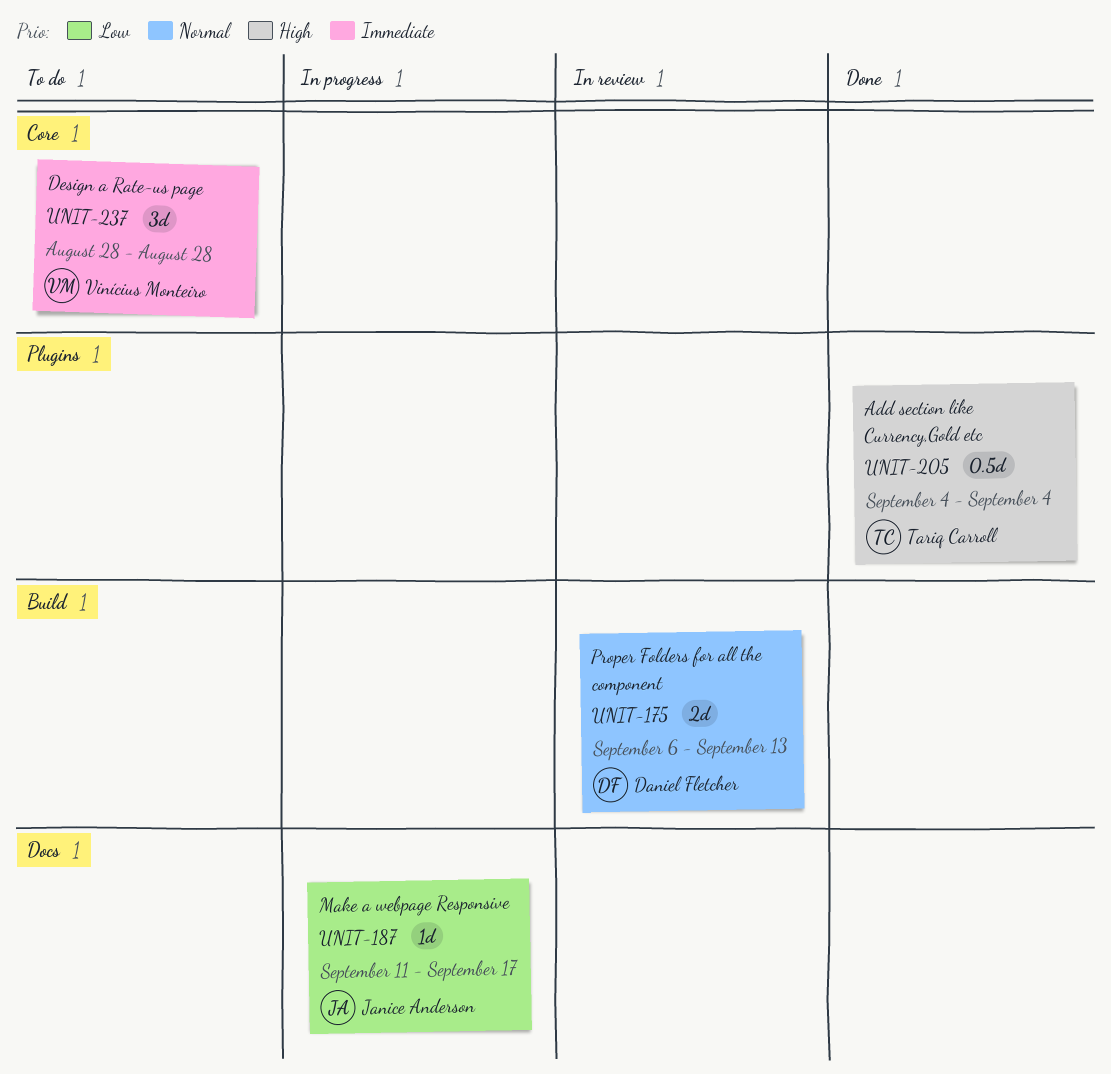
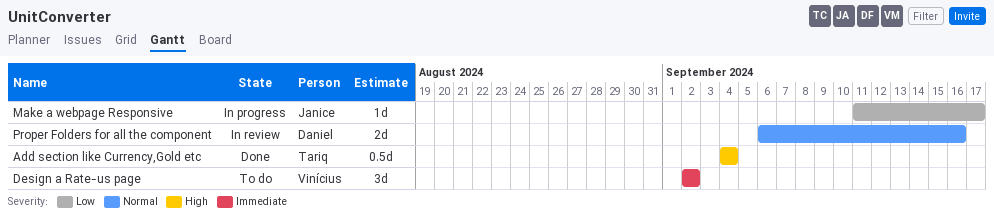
Design a Rate-us page, start: Aug 28 -> Sep 2
Design a Rate-us page, due: Aug 28 -> Sep 2
Proper Folders for all the component, due: Sep 13 -> Sep 16

